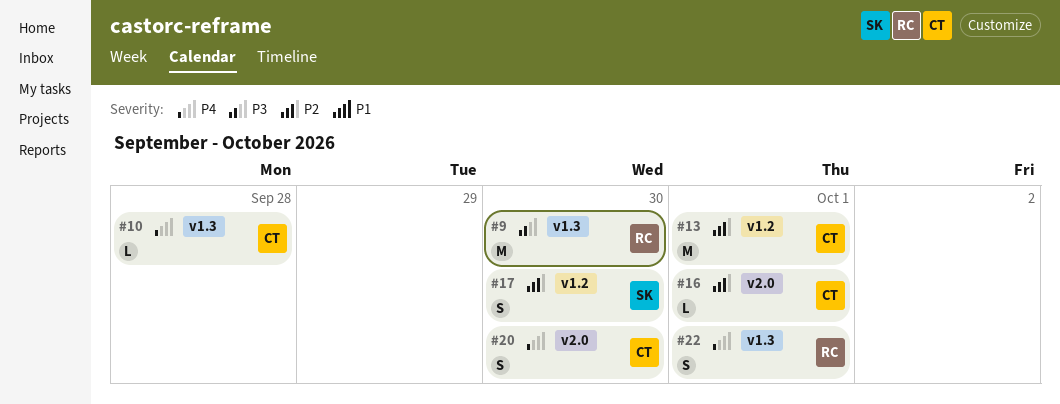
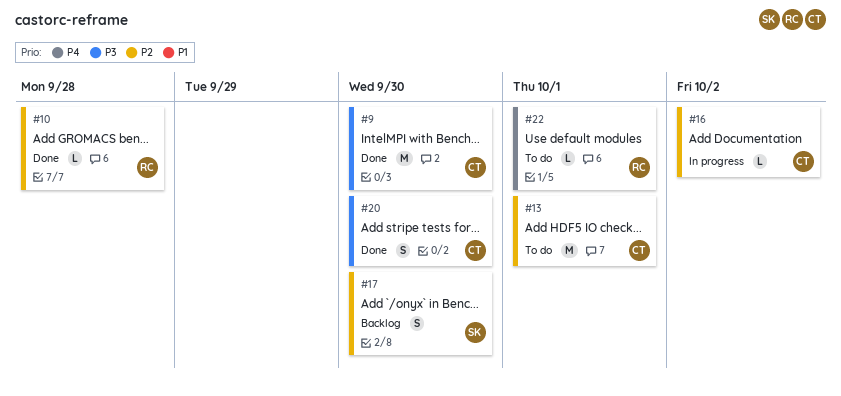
#9, owner: RC -> CT
#10, owner: CT -> RC
#10, priority: P4 -> P2
#16, due: Oct 1 -> Oct 2
#20, priority: P4 -> P3
#22, estimate: S -> L

